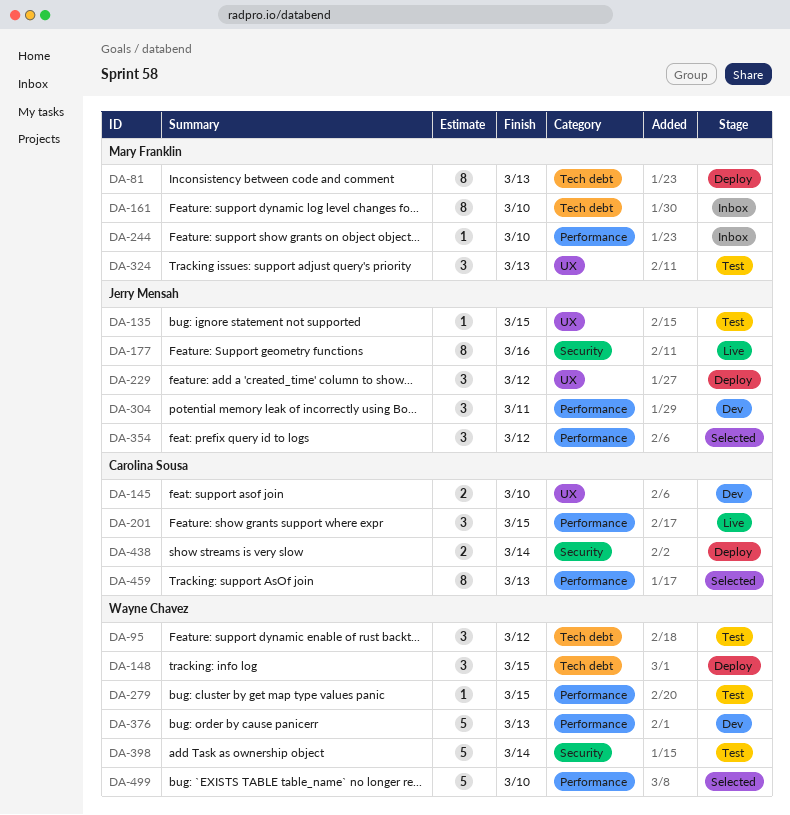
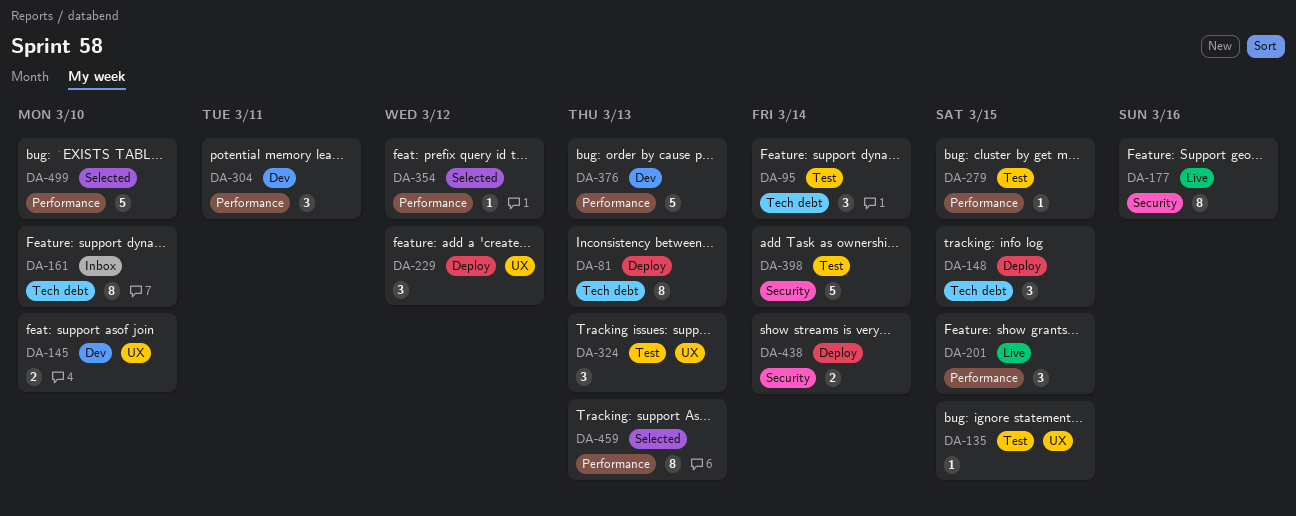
DA-95, due: Mar 12 -> Mar 14
DA-244: present -> none
DA-354, estimate: 3 -> 1

